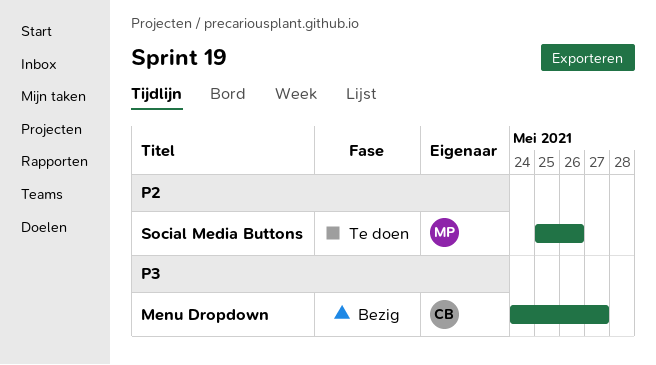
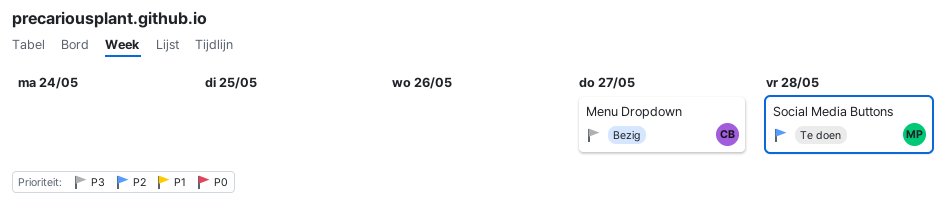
Social Media Buttons, due: May 26 -> May 28

